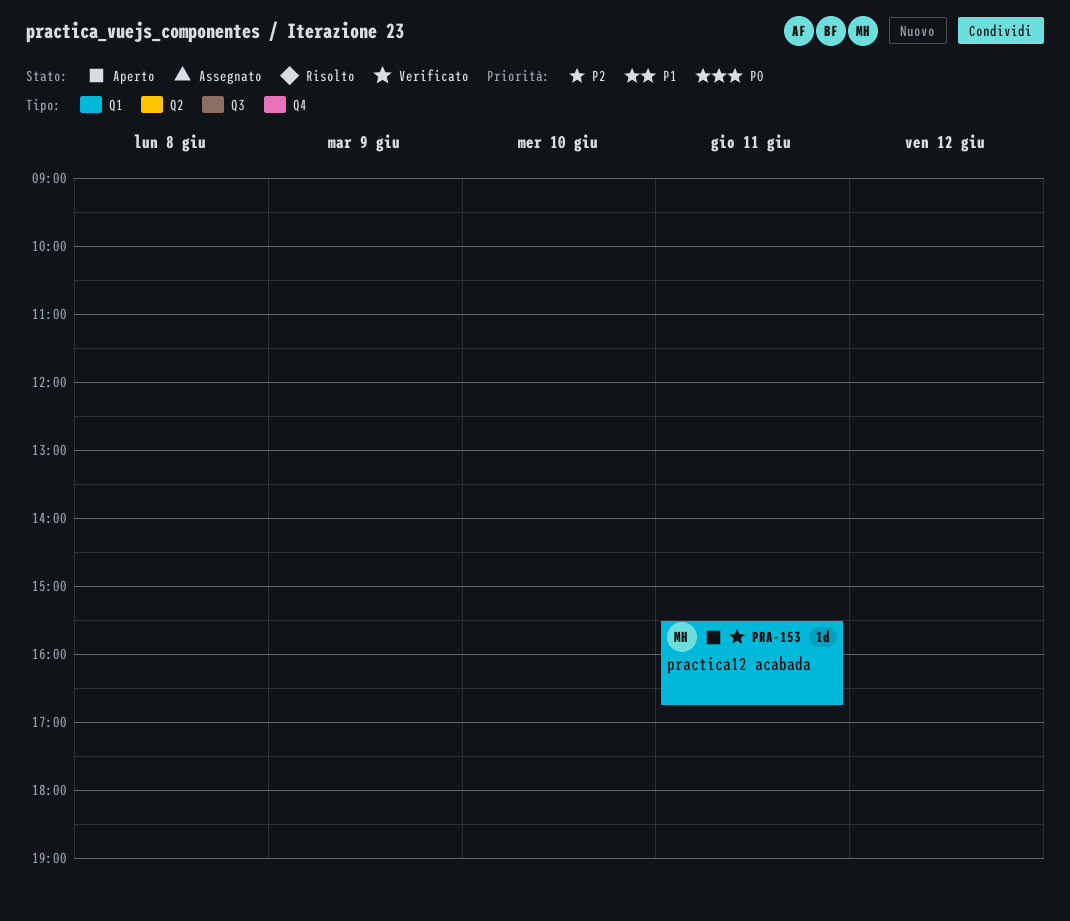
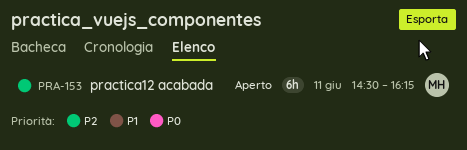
PRA-153, estimate: 1d -> 6h
PRA-153, begins: 15:30 -> 14:30
PRA-153, ends: 16:45 -> 16:15

